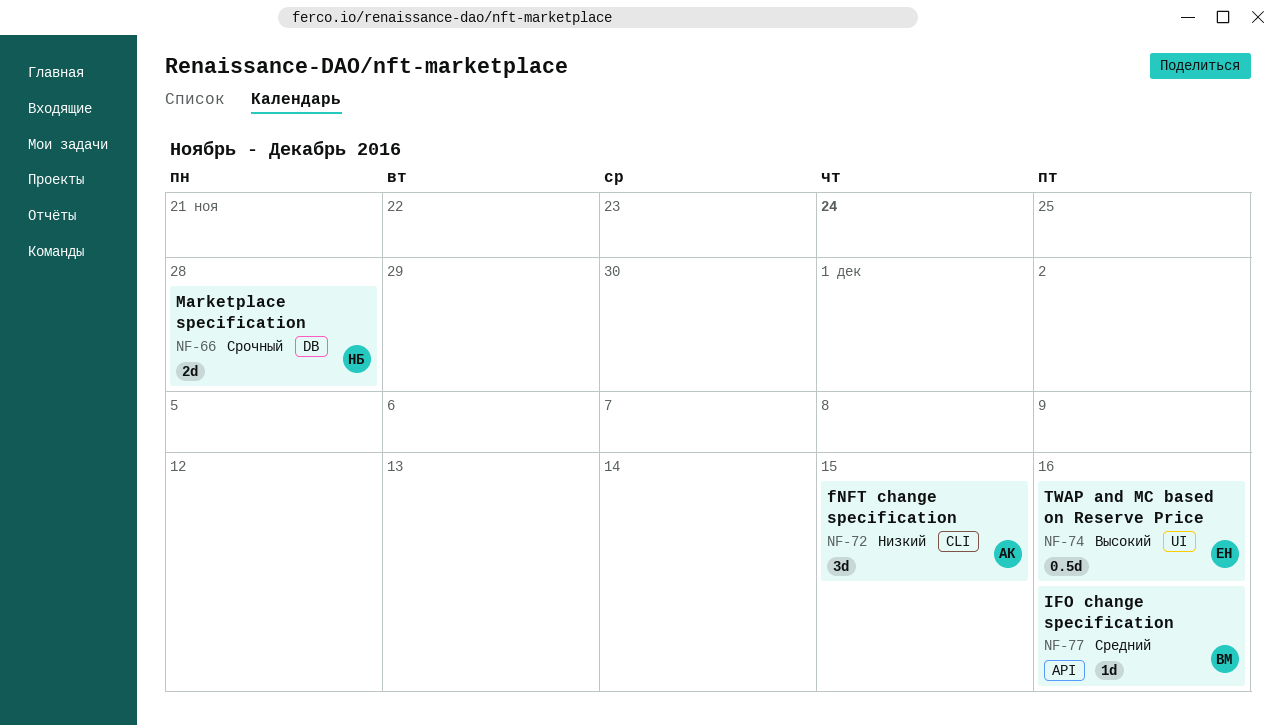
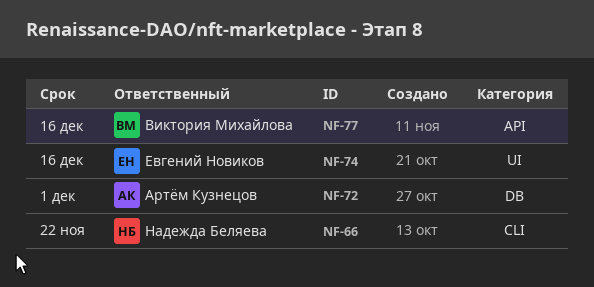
NF-66, label: DB -> CLI
NF-66, due: Nov 28 -> Nov 22
NF-72, label: CLI -> DB
NF-72, due: Dec 15 -> Dec 1

